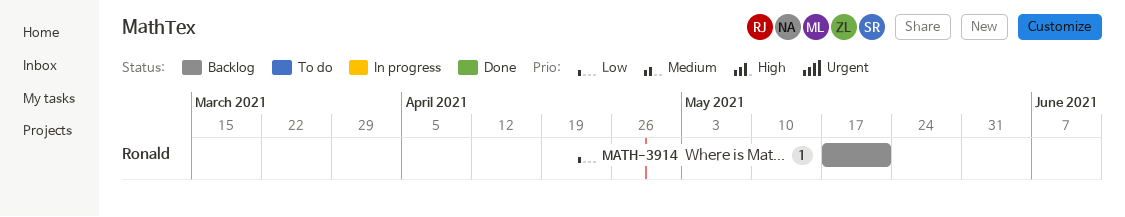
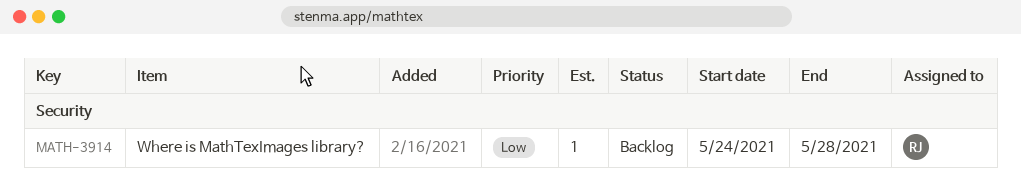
MATH-3914, start: May 17 -> May 24
MATH-3914, due: May 21 -> May 28

